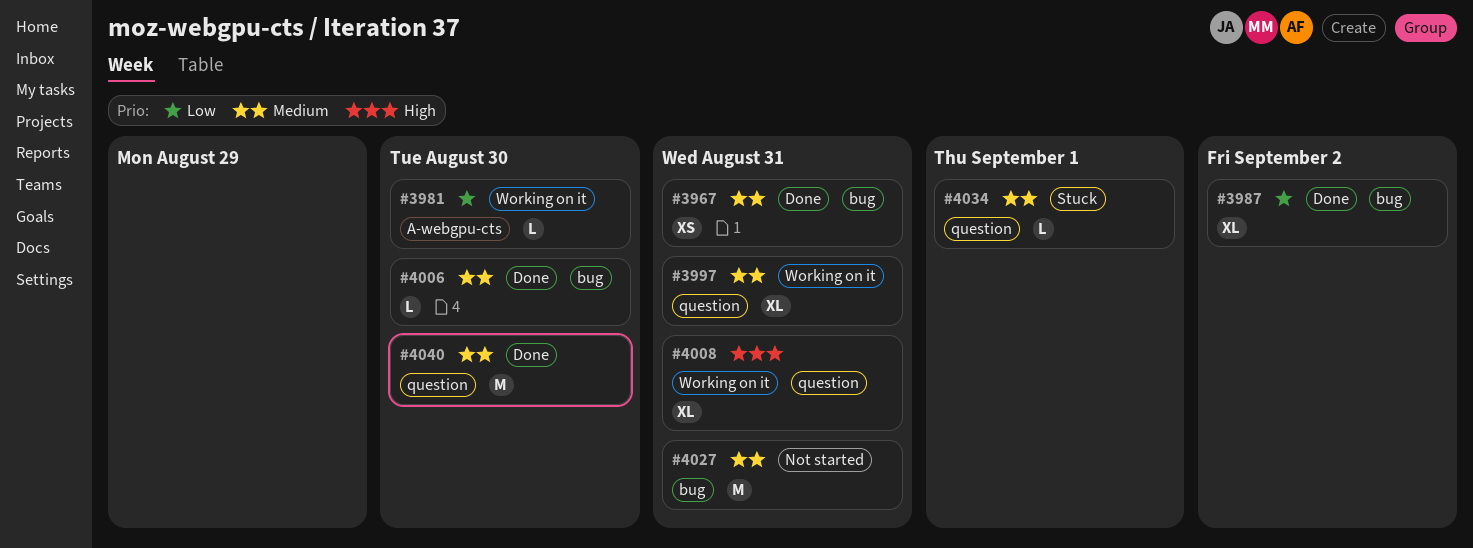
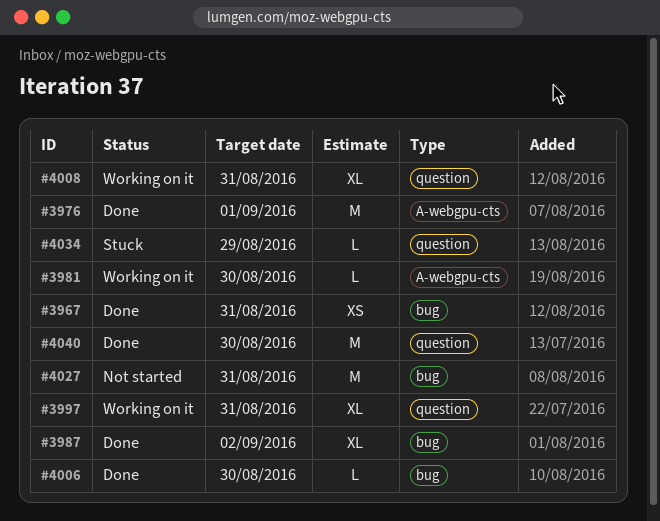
#3976: none -> present
#4034, due: Sep 1 -> Aug 29

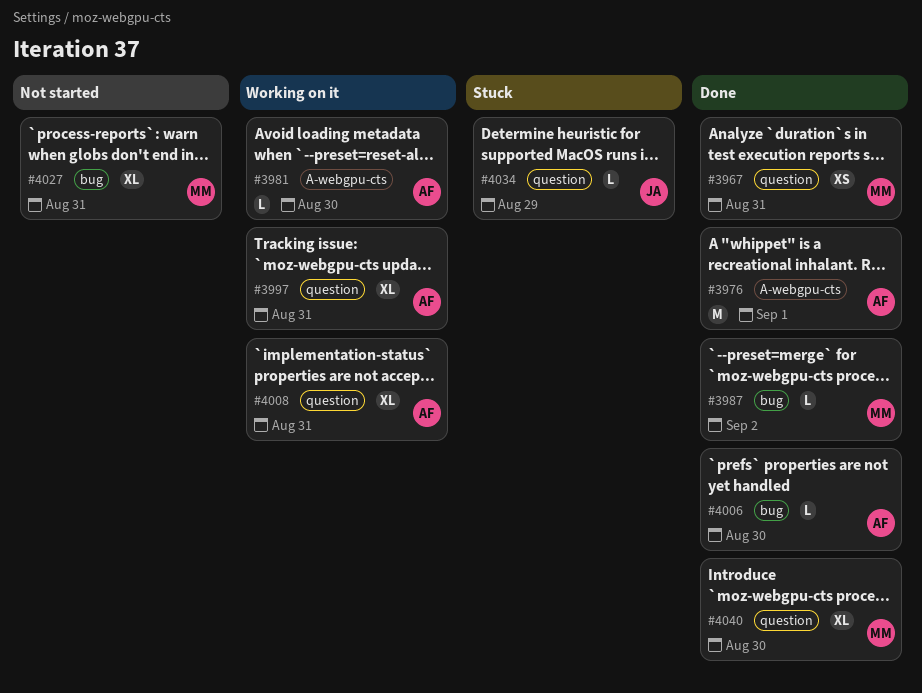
#3967, label: bug -> question
#3987, estimate: XL -> L
#4027, estimate: M -> XL
#4040, estimate: M -> XL

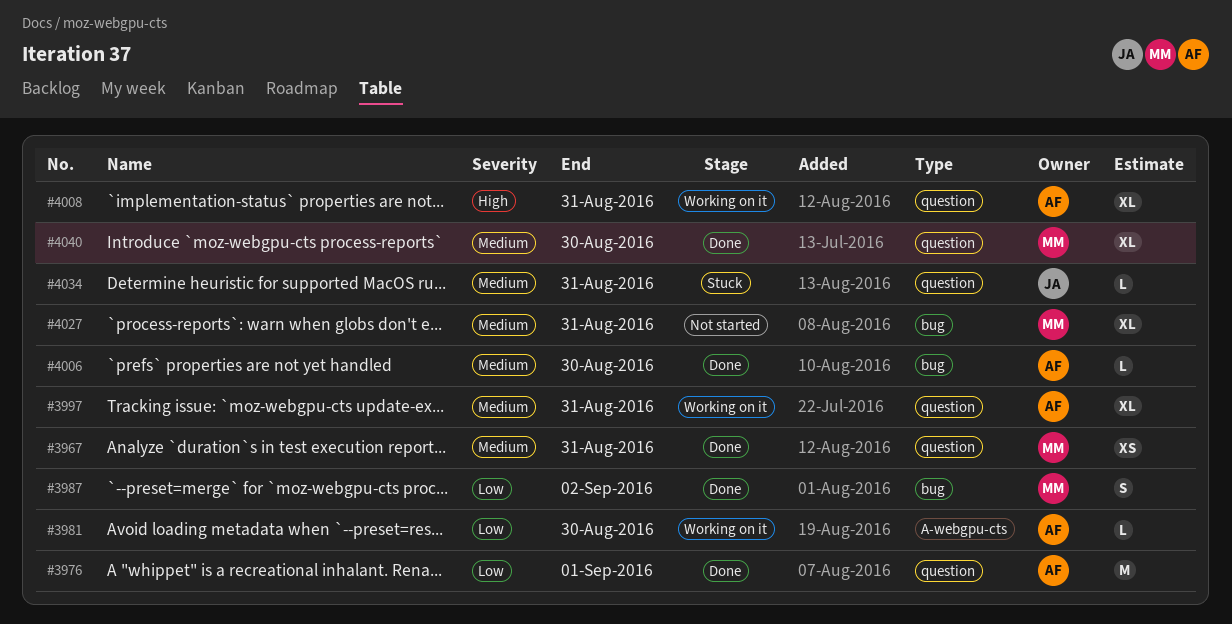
#3976, label: A-webgpu-cts -> question
#3987, estimate: L -> S
#4034, due: Aug 29 -> Aug 31

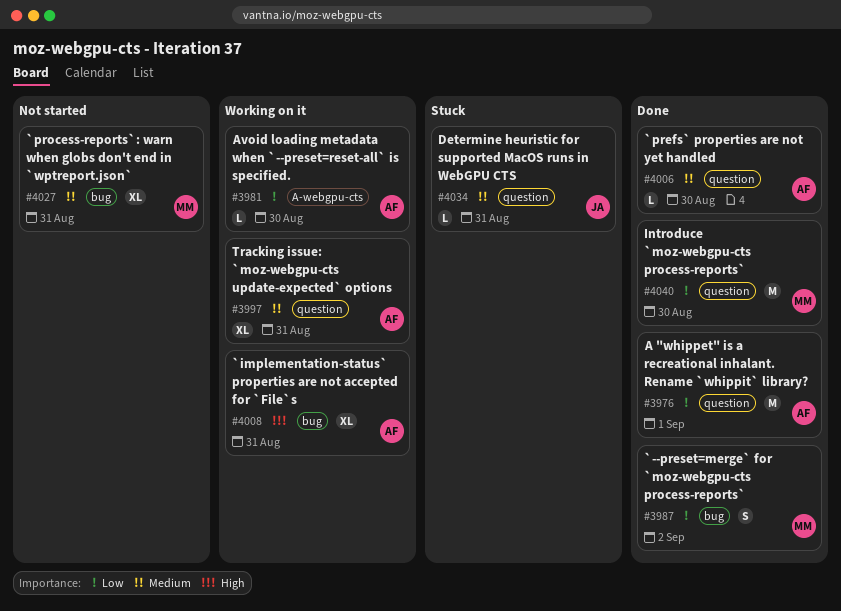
#3967: present -> none
#4006, label: bug -> question
#4008, label: question -> bug
#4040, priority: Medium -> Low
#4040, estimate: XL -> M

